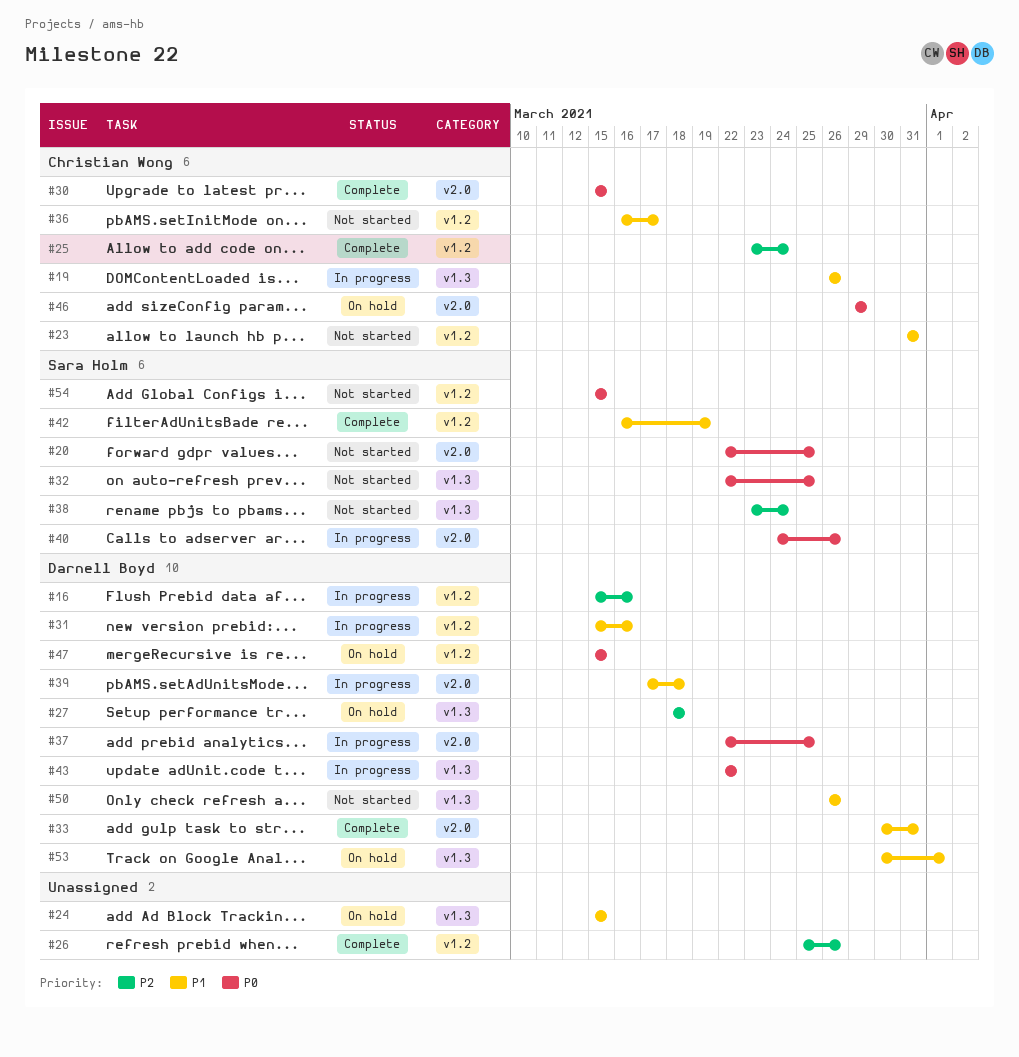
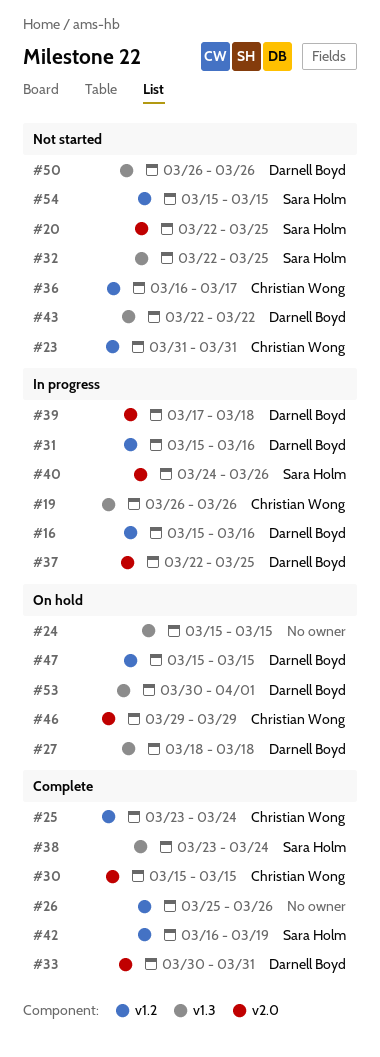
#38, status: Not started -> Complete
#43, status: In progress -> Not started

